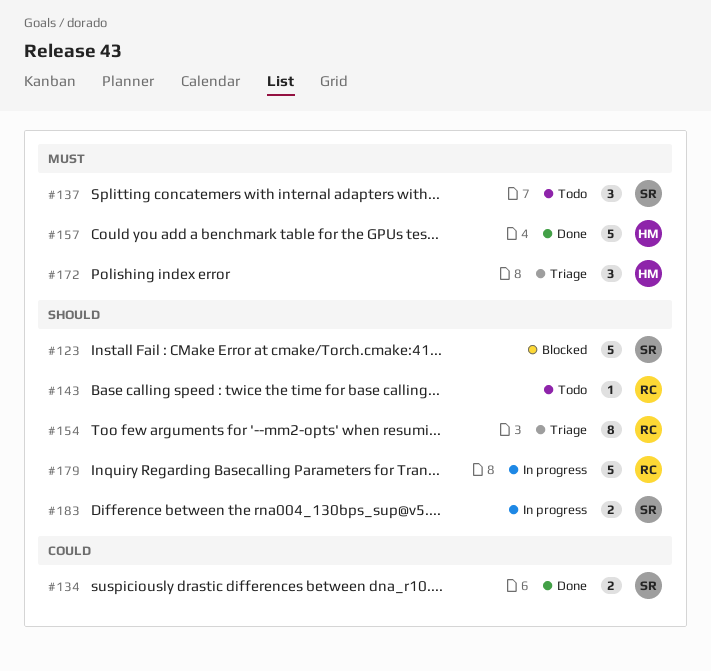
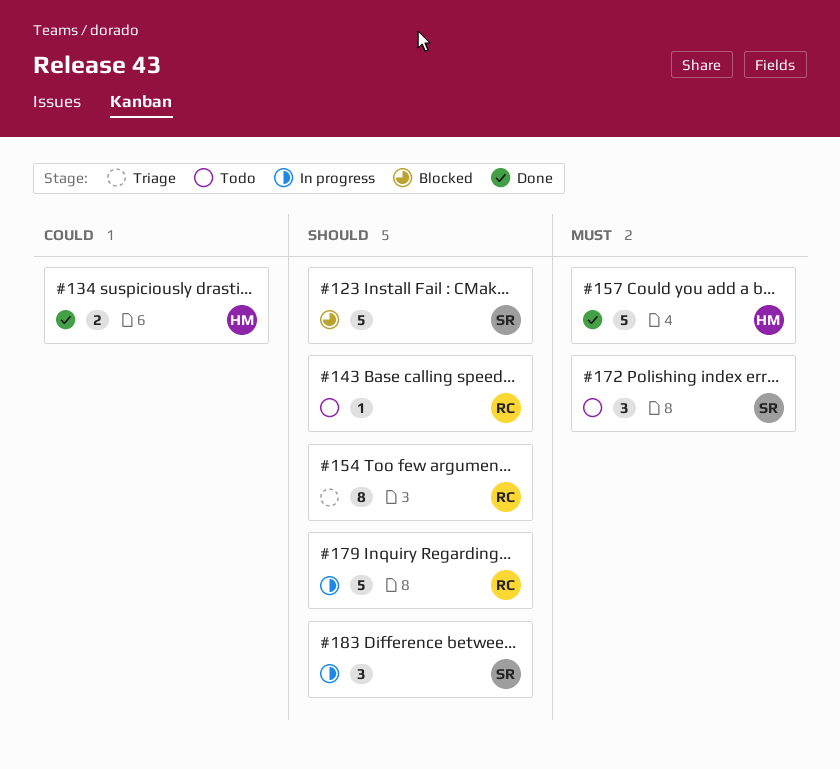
#134, owner: SR -> HM
#137: present -> none
#172, status: Triage -> Todo
#172, owner: HM -> SR
#183, estimate: 2 -> 3

